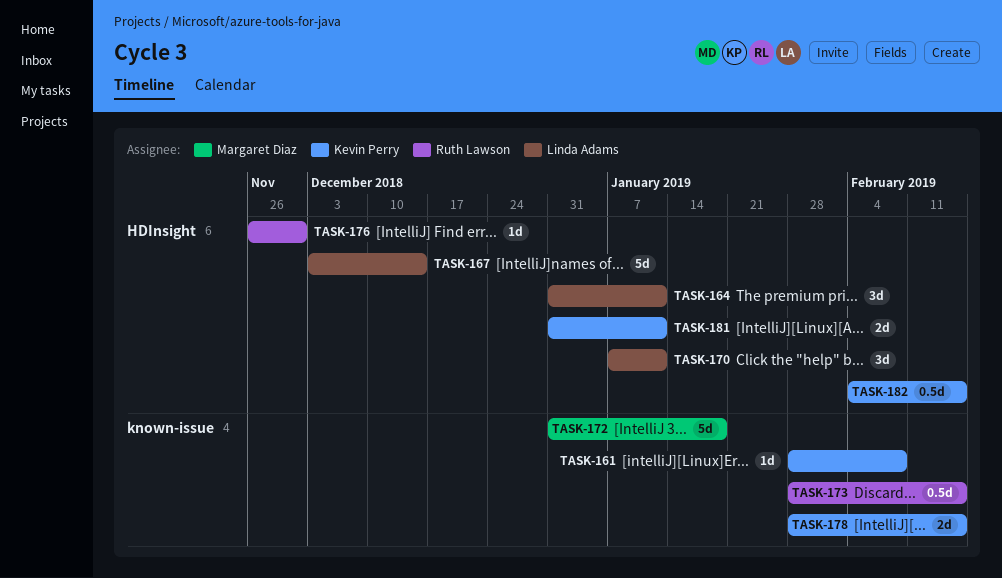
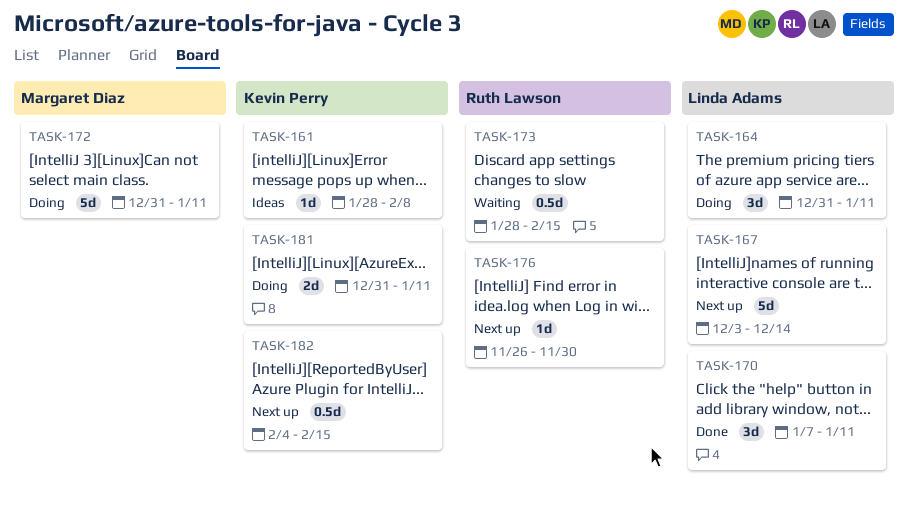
TASK-172, due: Jan 18 -> Jan 11
TASK-178: present -> none

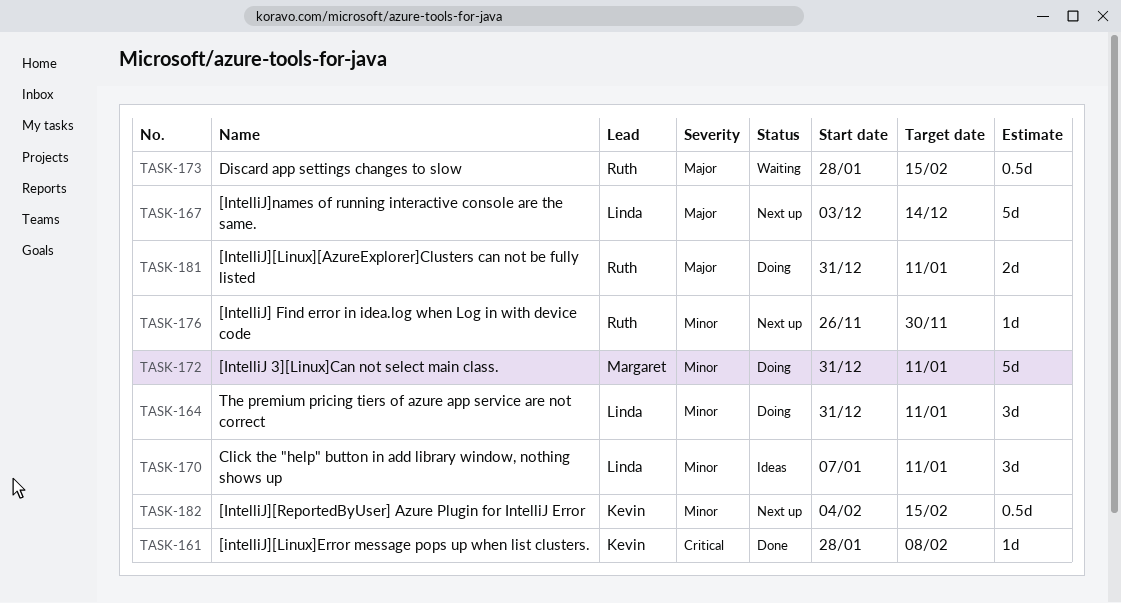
TASK-161, status: Ideas -> Done
TASK-170, status: Done -> Ideas
TASK-181, owner: Kevin Perry -> Ruth Lawson

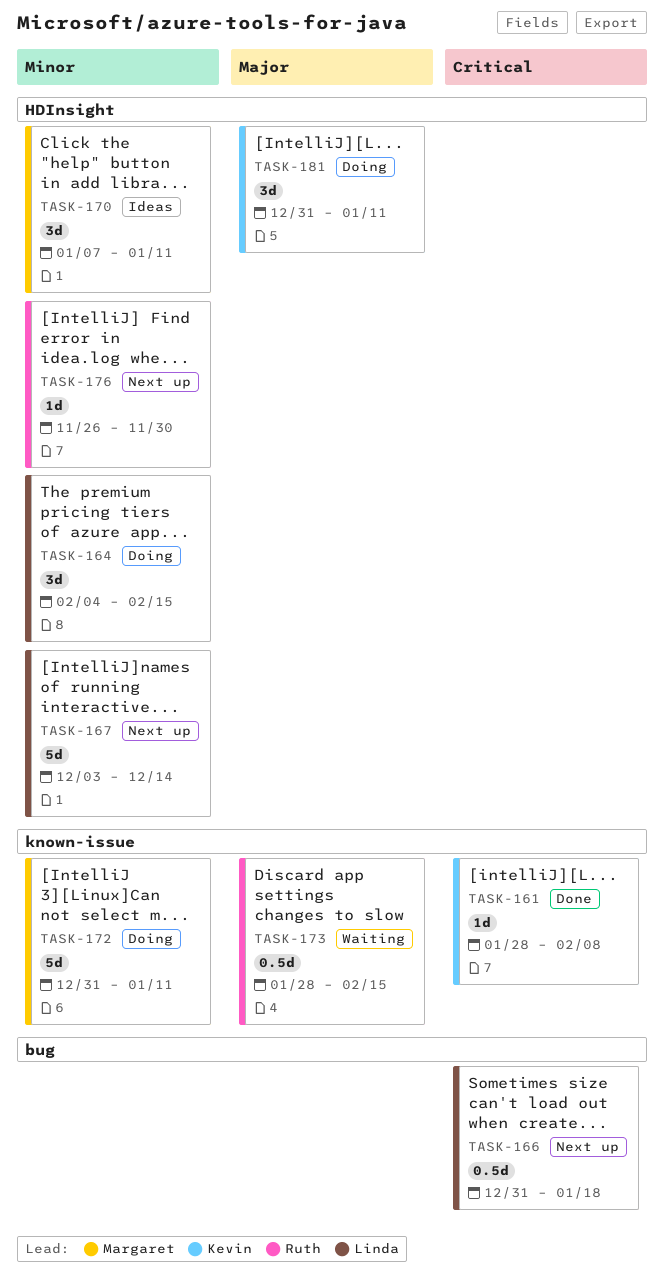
TASK-164, start: Dec 31 -> Feb 4
TASK-164, due: Jan 11 -> Feb 15
TASK-166: none -> present
TASK-167, priority: Major -> Minor
TASK-170, owner: Linda -> Margaret
TASK-181, owner: Ruth -> Kevin
TASK-181, estimate: 2d -> 3d
TASK-182: present -> none

